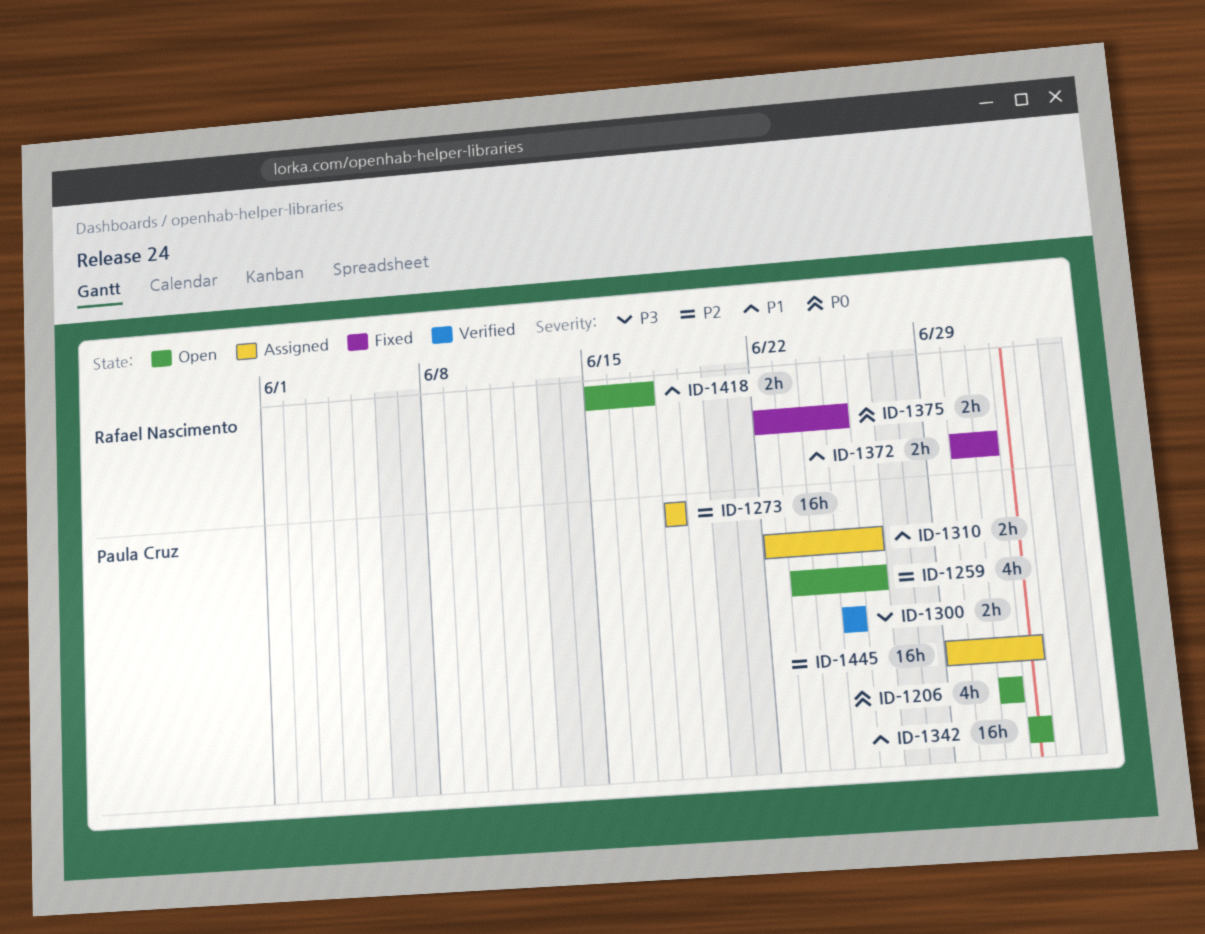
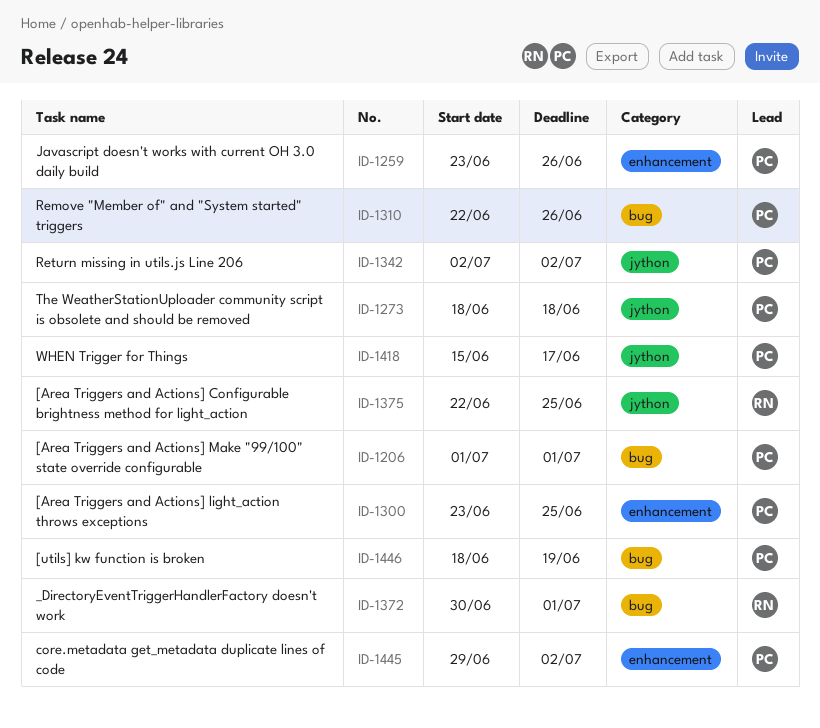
ID-1300, start: Jun 25 -> Jun 23
ID-1418, owner: Rafael Nascimento -> Paula Cruz
ID-1446: none -> present

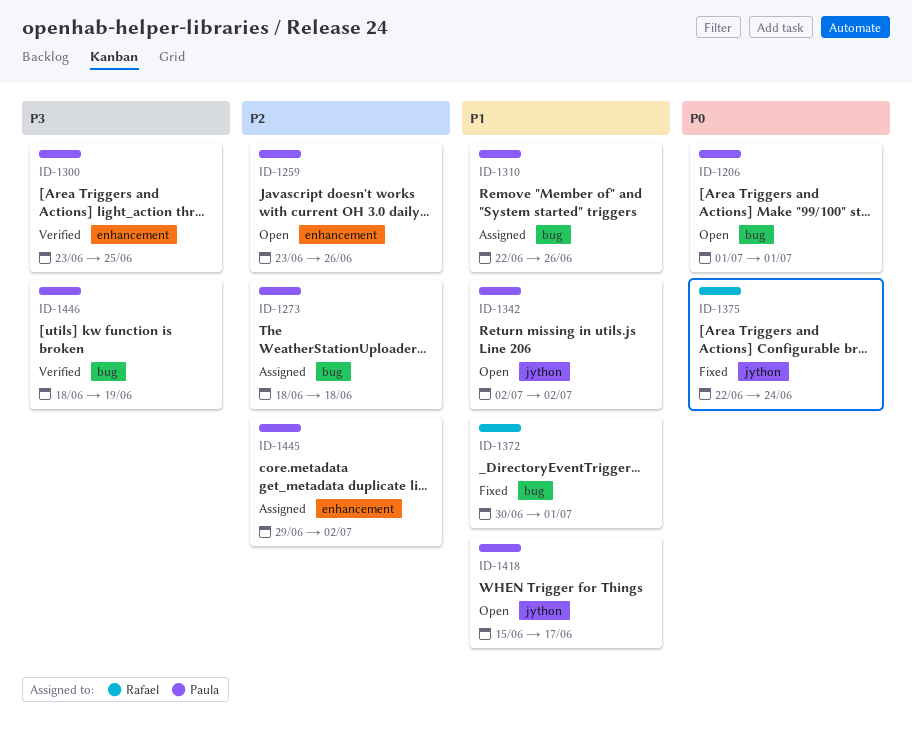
ID-1273, label: jython -> bug
ID-1375, due: Jun 25 -> Jun 24

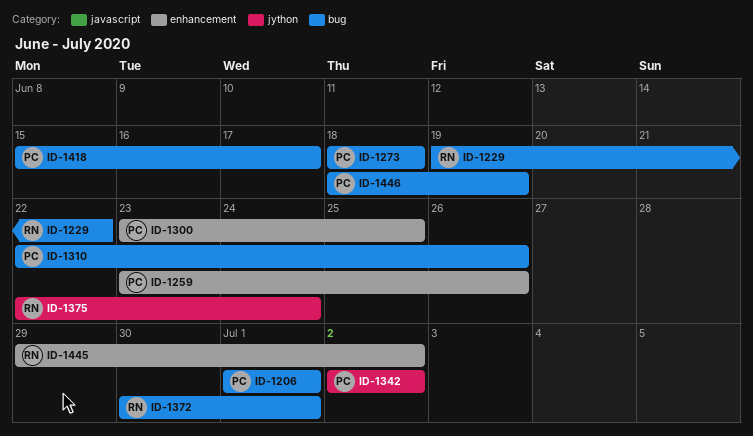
ID-1229: none -> present
ID-1418, label: jython -> bug
ID-1445, owner: Paula -> Rafael

